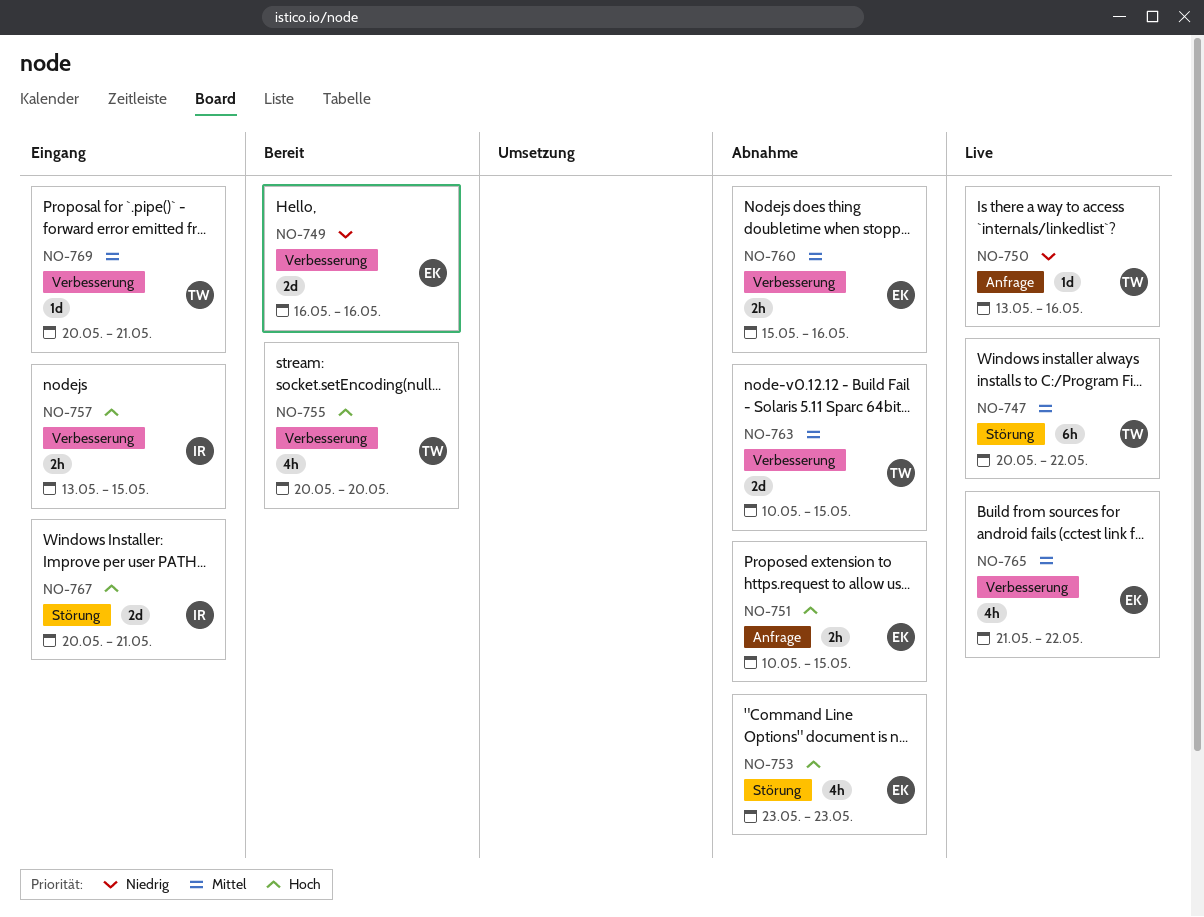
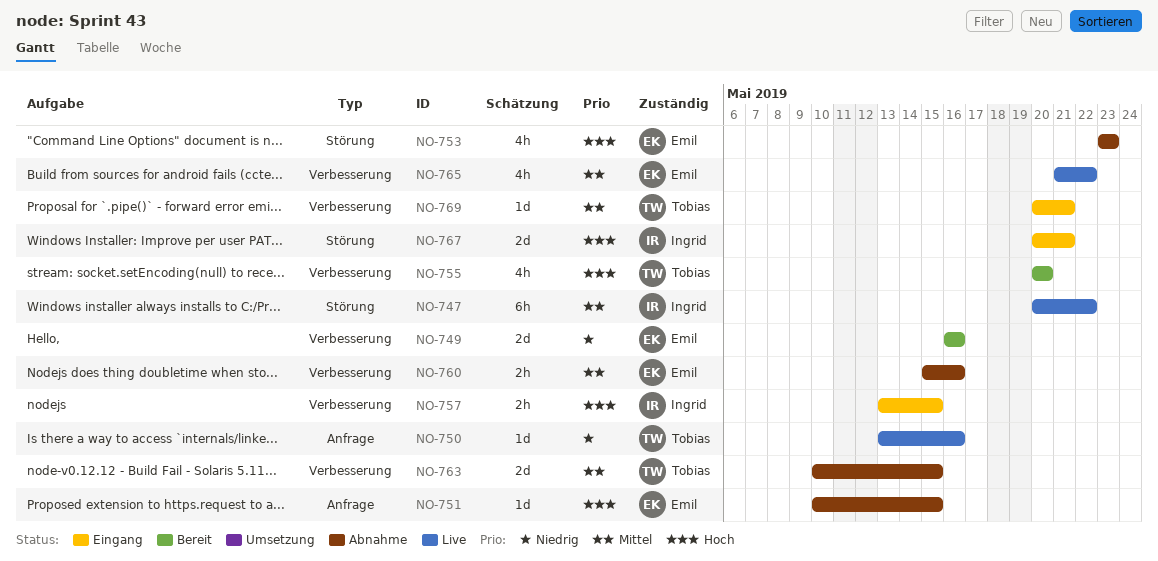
NO-747, owner: Tobias -> Ingrid
NO-751, estimate: 2h -> 1d

